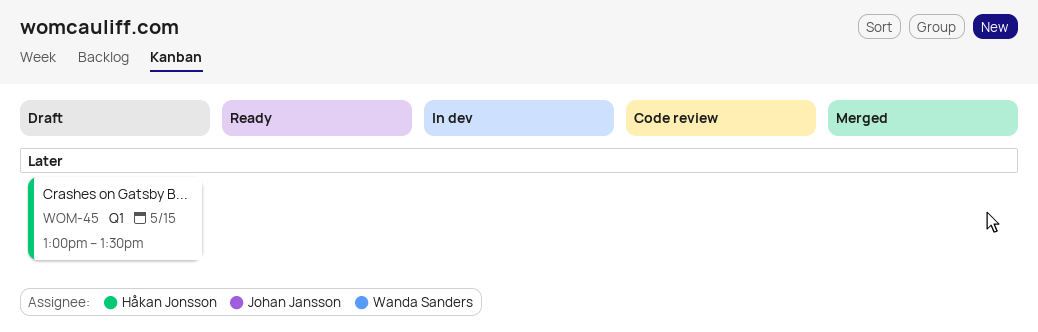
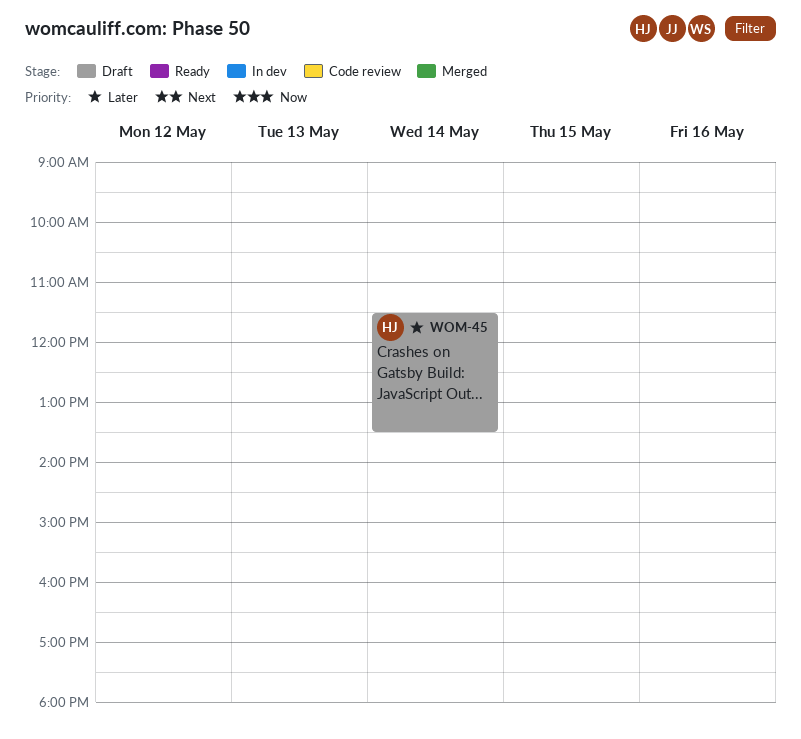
WOM-45, day: May 15 -> May 14
WOM-45, begins: 13:00 -> 11:30

